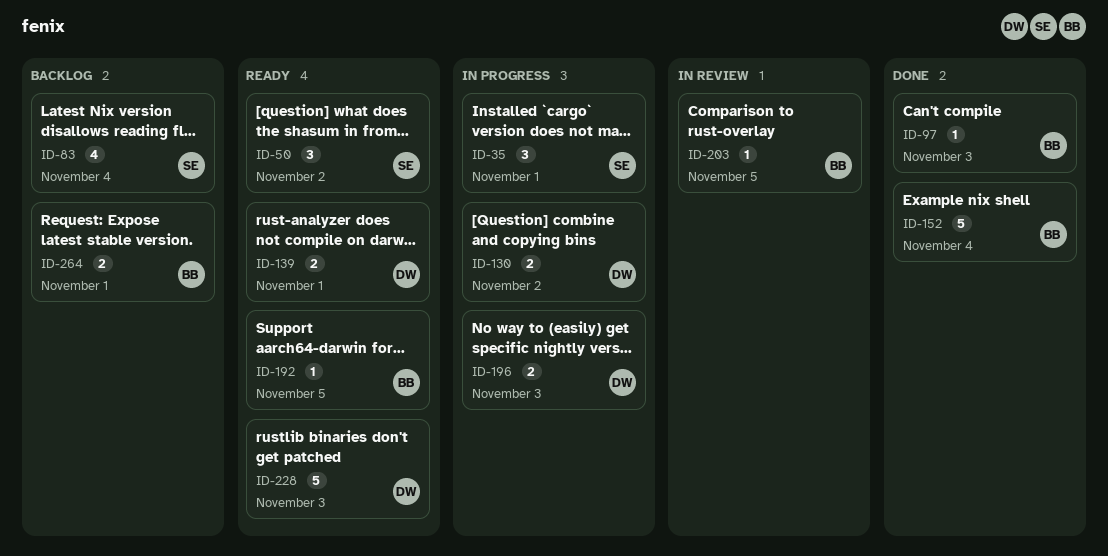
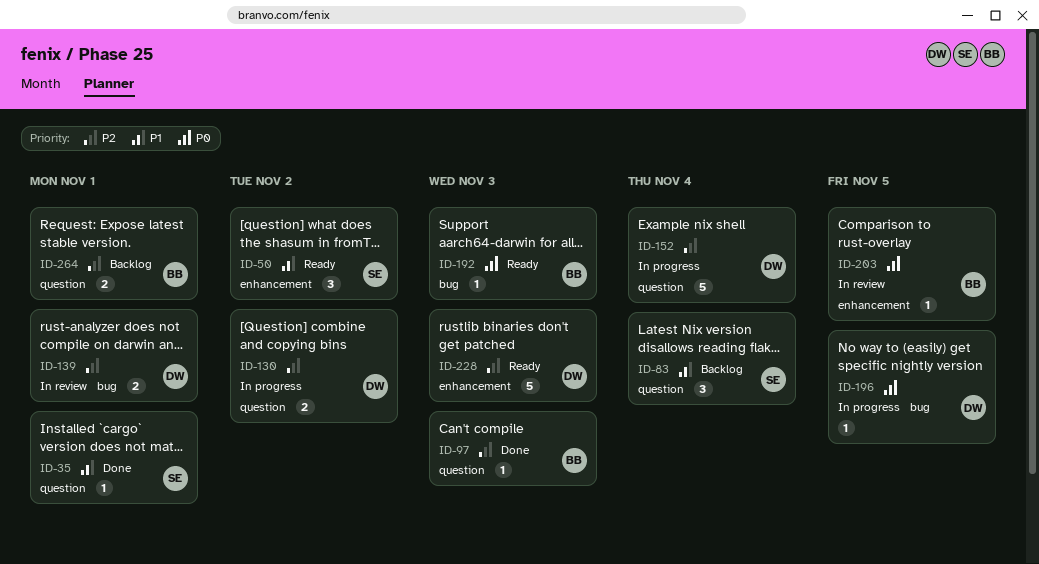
ID-35, status: In progress -> Done
ID-35, estimate: 3 -> 1
ID-83, estimate: 4 -> 3
ID-139, status: Ready -> In review
ID-152, status: Done -> In progress
ID-152, owner: BB -> DW
ID-192, due: Nov 5 -> Nov 3
ID-196, estimate: 2 -> 1
ID-196, due: Nov 3 -> Nov 5

